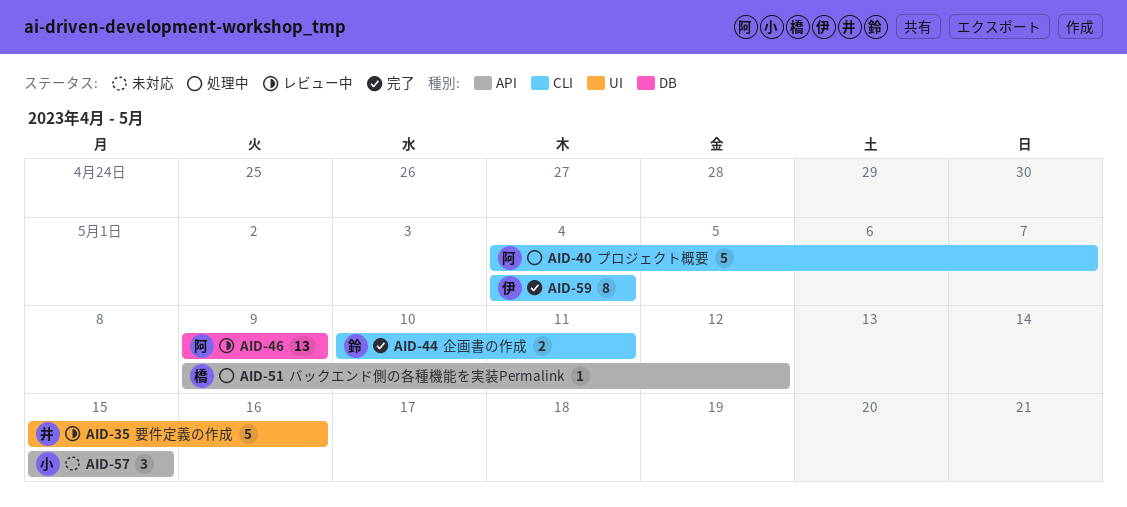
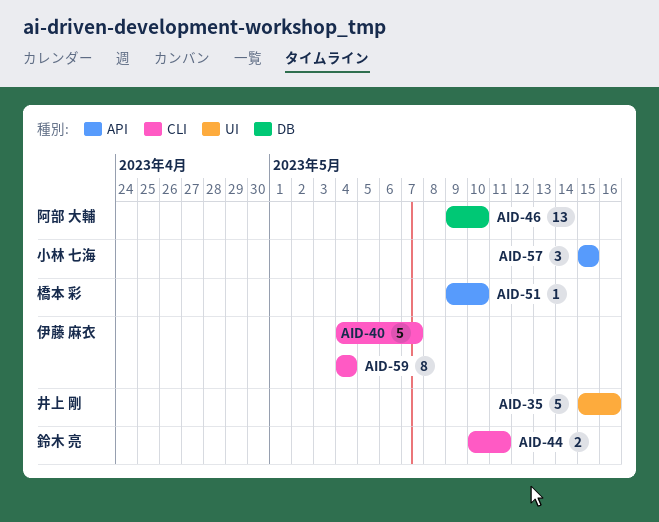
AID-40, owner: 阿部 大輔 -> 伊藤 麻衣
AID-46, due: May 9 -> May 10
AID-51, due: May 12 -> May 10

